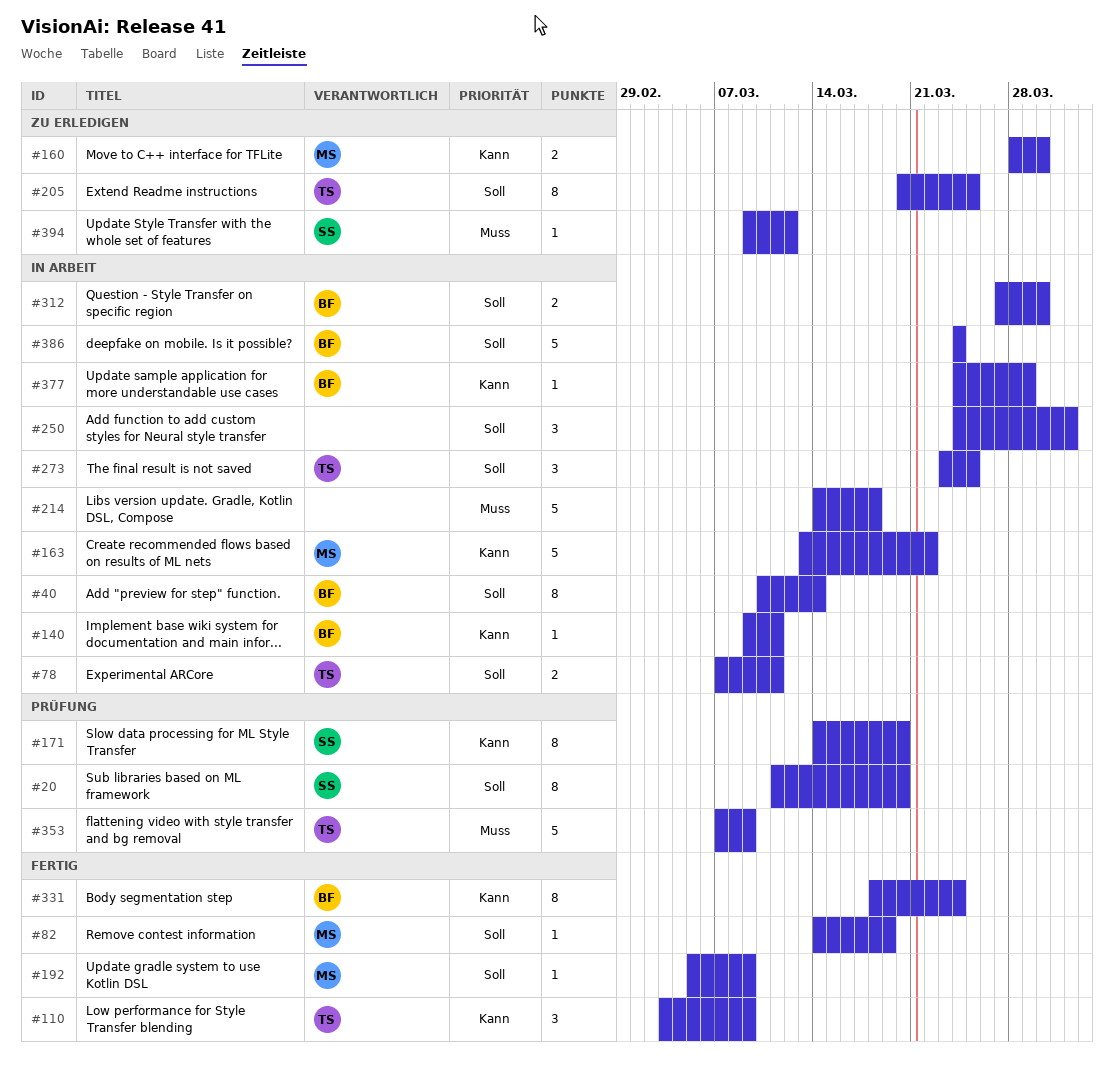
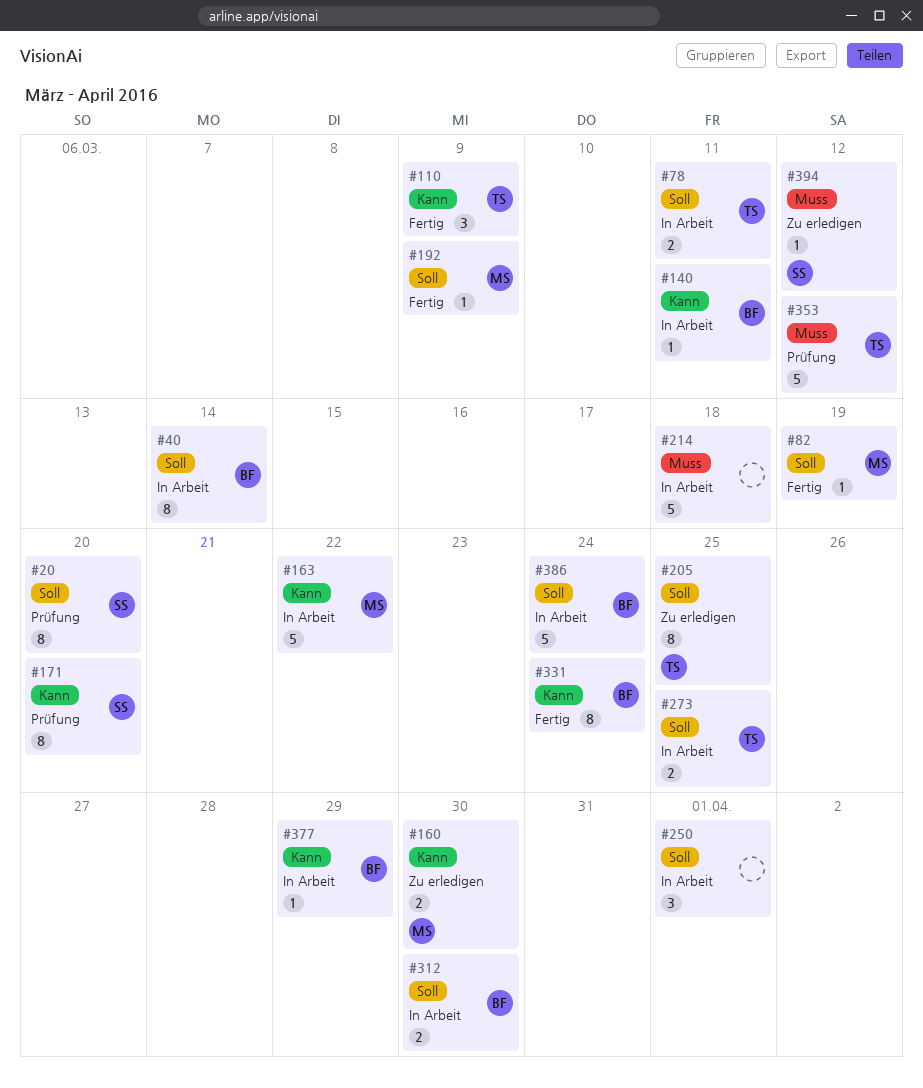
#273, estimate: 3 -> 2
#353, due: Mar 9 -> Mar 12

